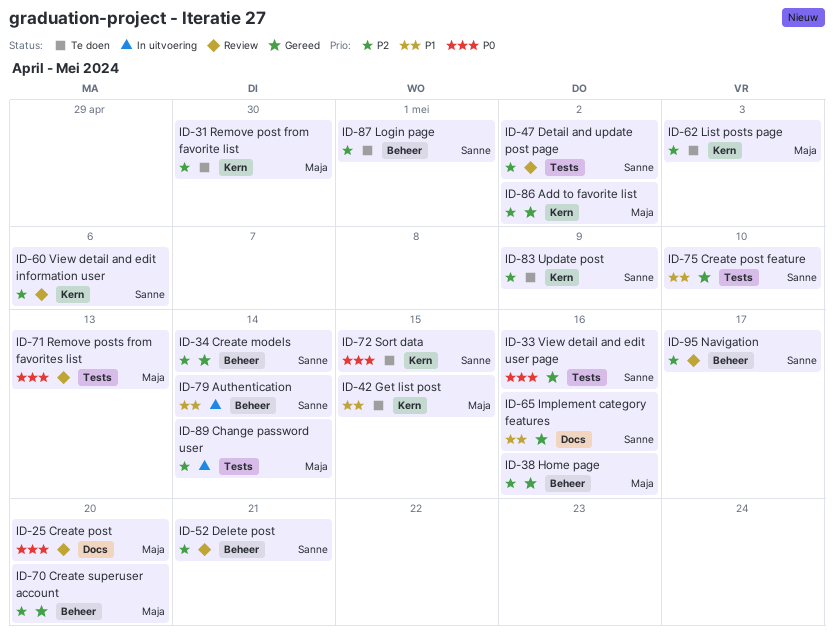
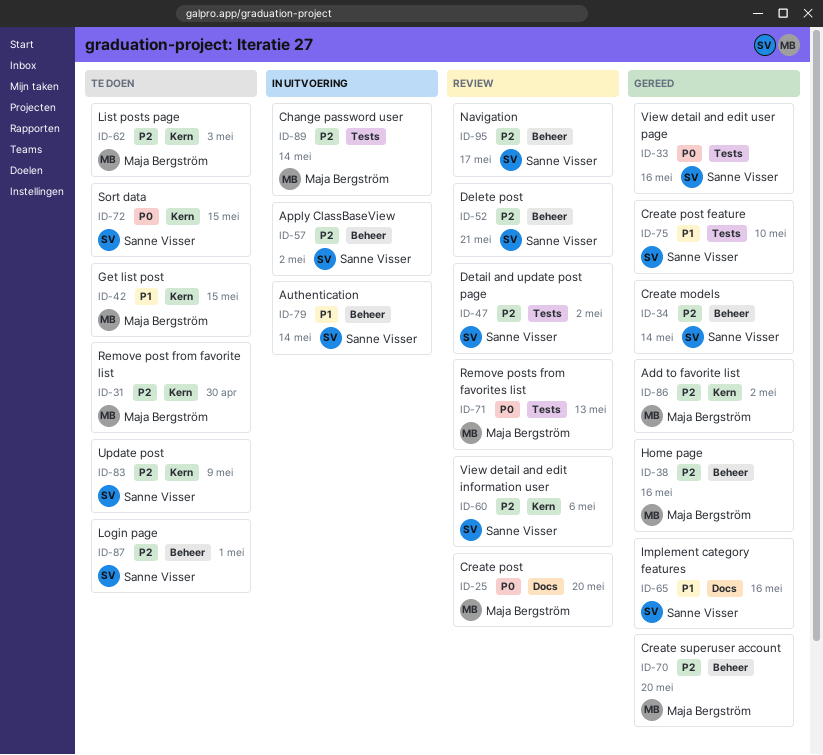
ID-57: none -> present

